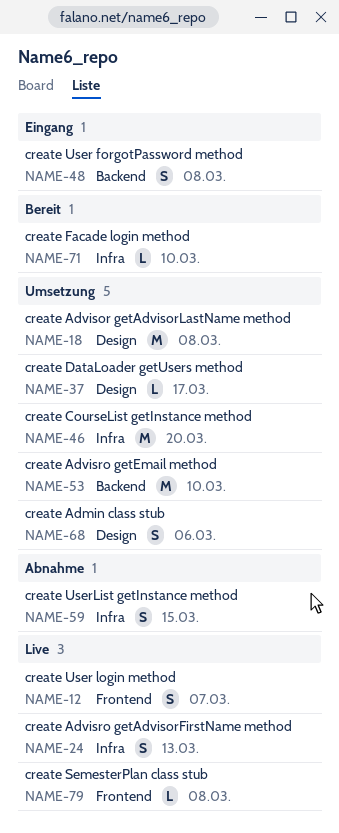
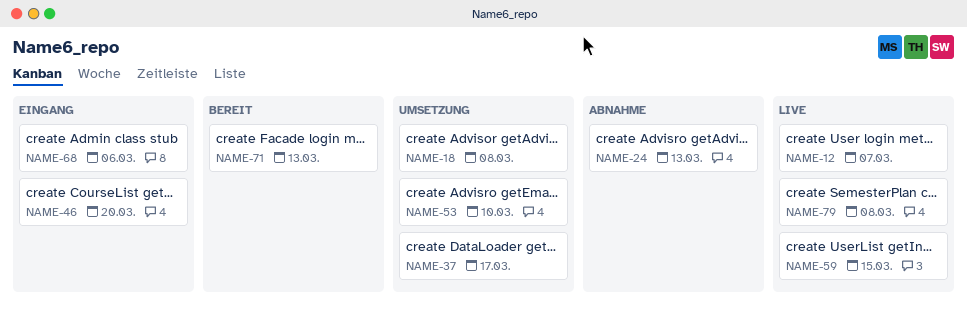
NAME-24, status: Live -> Abnahme
NAME-46, status: Umsetzung -> Eingang
NAME-48: present -> none
NAME-59, status: Abnahme -> Live
NAME-68, status: Umsetzung -> Eingang
NAME-71, due: Mar 10 -> Mar 13

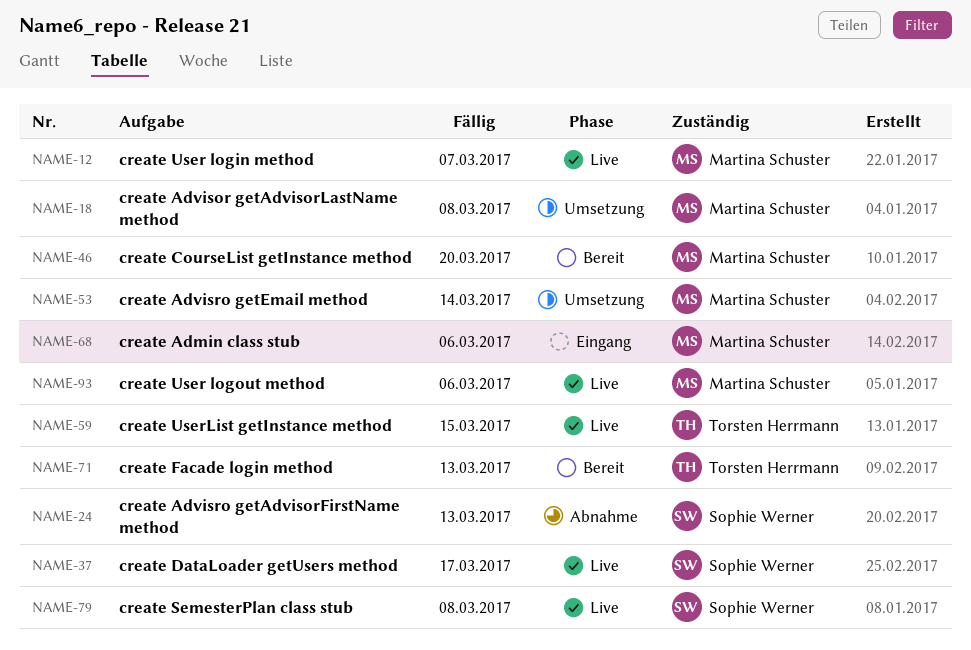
NAME-37, status: Umsetzung -> Live
NAME-46, status: Eingang -> Bereit
NAME-53, due: Mar 10 -> Mar 14
NAME-93: none -> present

